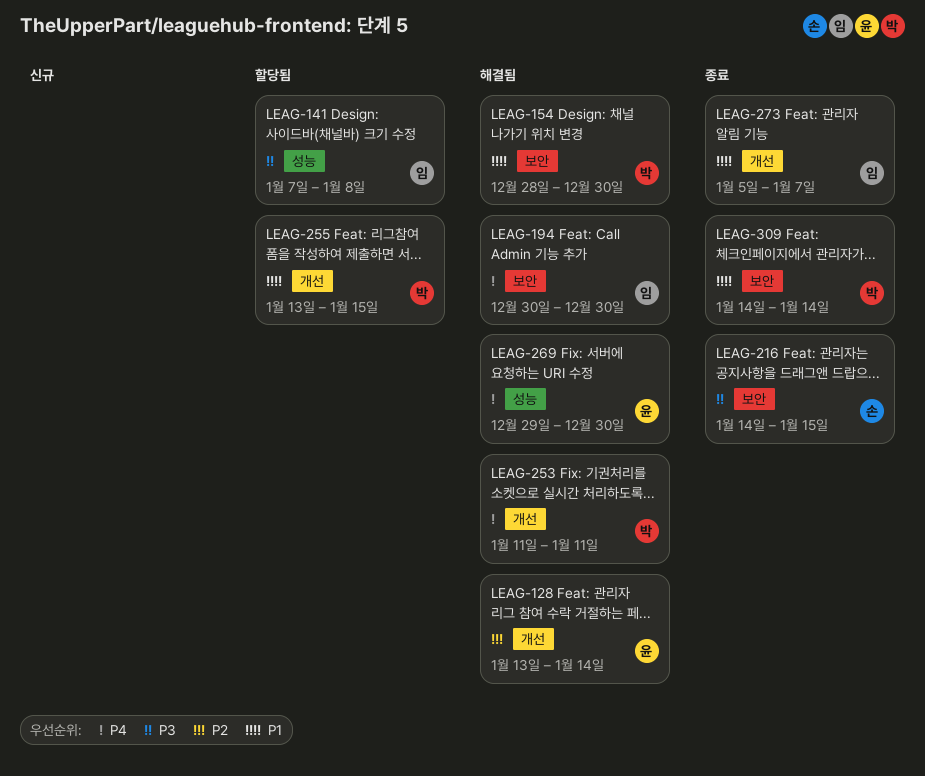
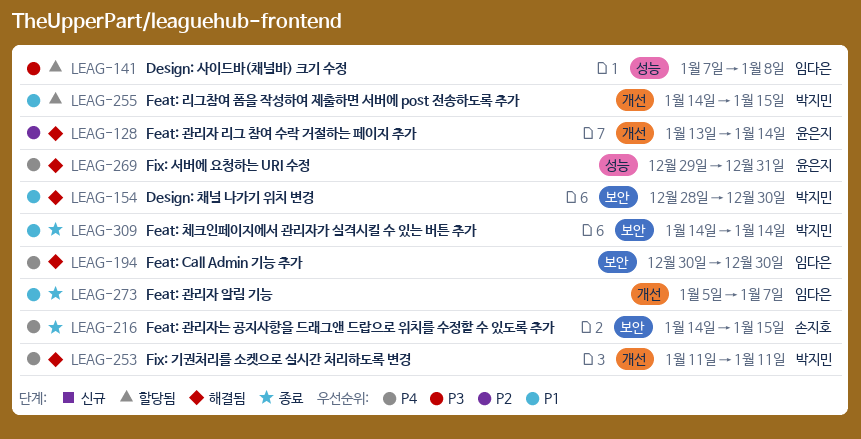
LEAG-216, priority: P3 -> P4
LEAG-255, start: Jan 13 -> Jan 14
LEAG-269, due: Dec 30 -> Dec 31

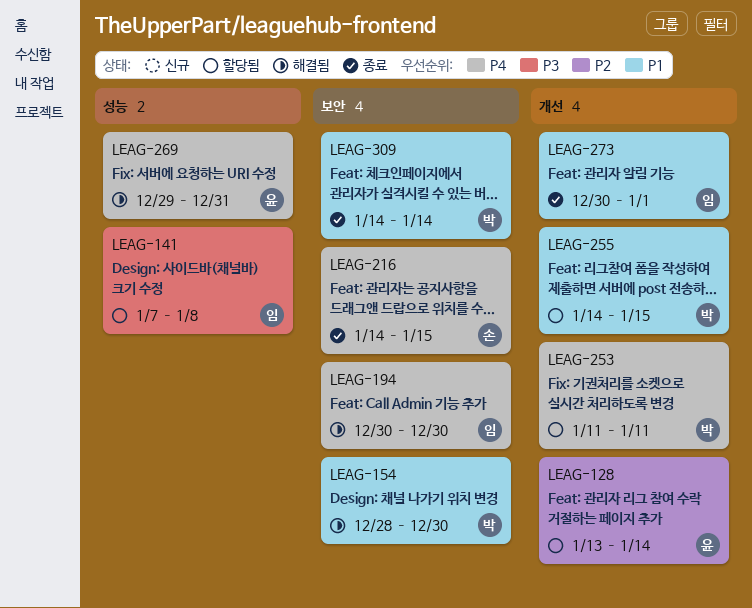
LEAG-128, status: 해결됨 -> 할당됨
LEAG-253, status: 해결됨 -> 할당됨
LEAG-273, start: Jan 5 -> Dec 30
LEAG-273, due: Jan 7 -> Jan 1

